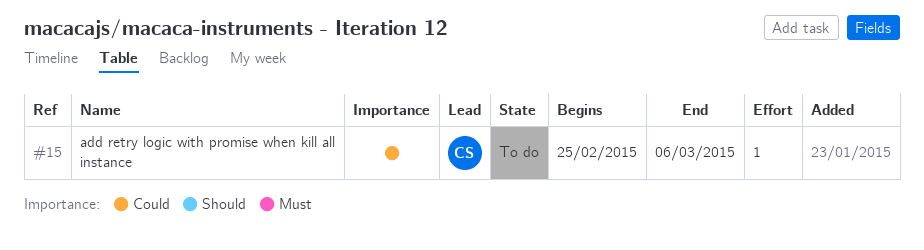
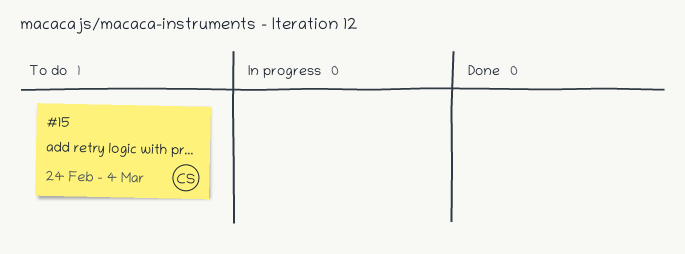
#15, start: Feb 25 -> Feb 24
#15, due: Mar 6 -> Mar 4

